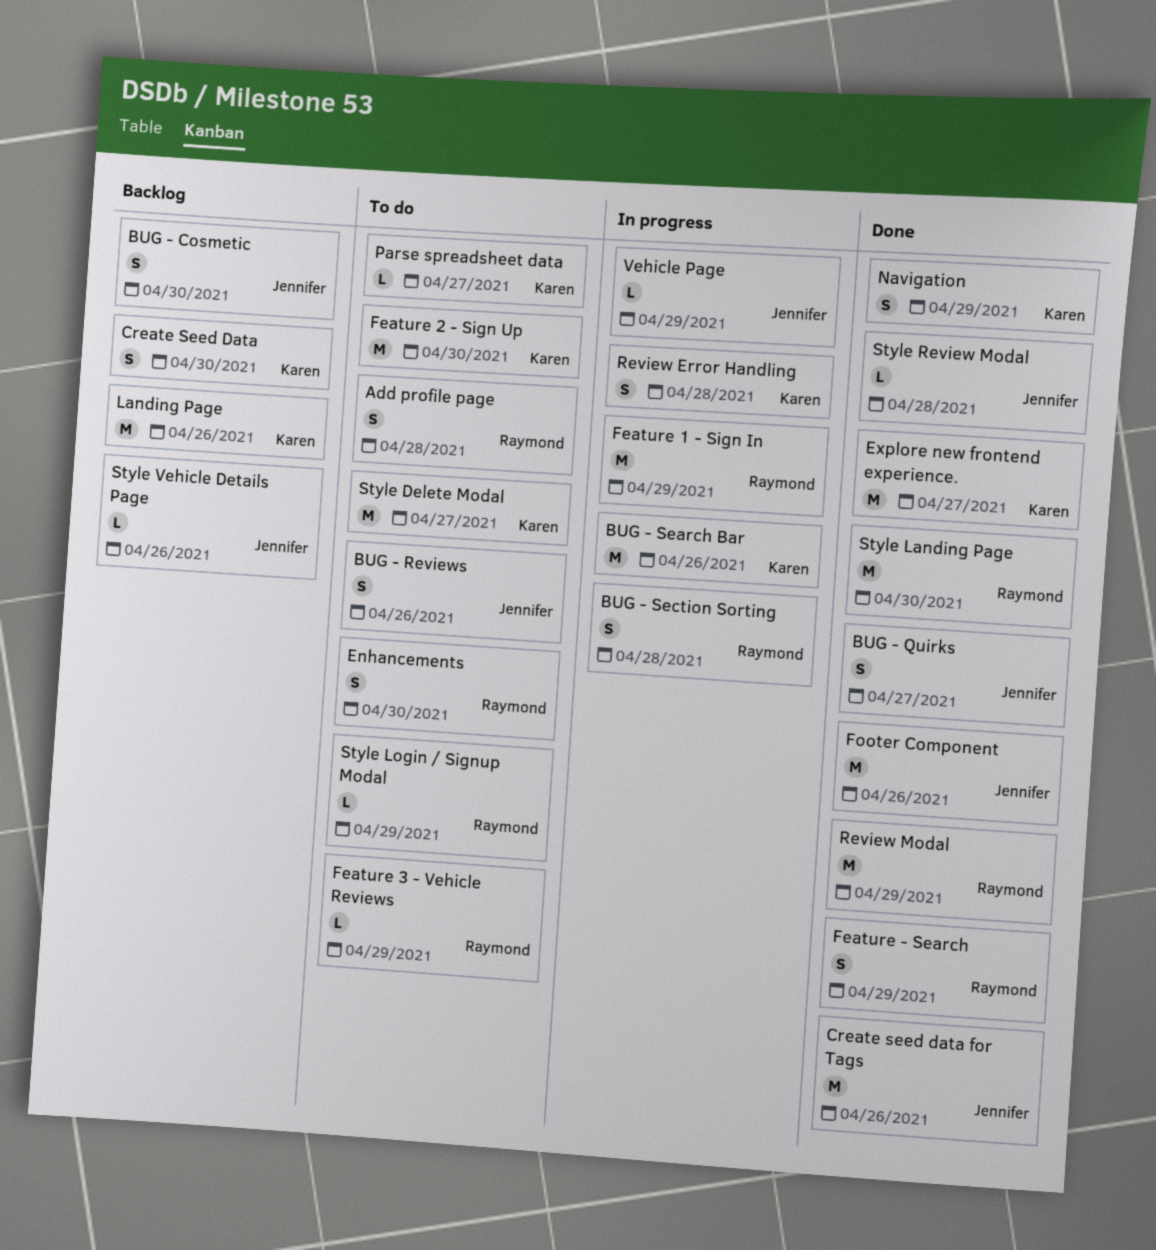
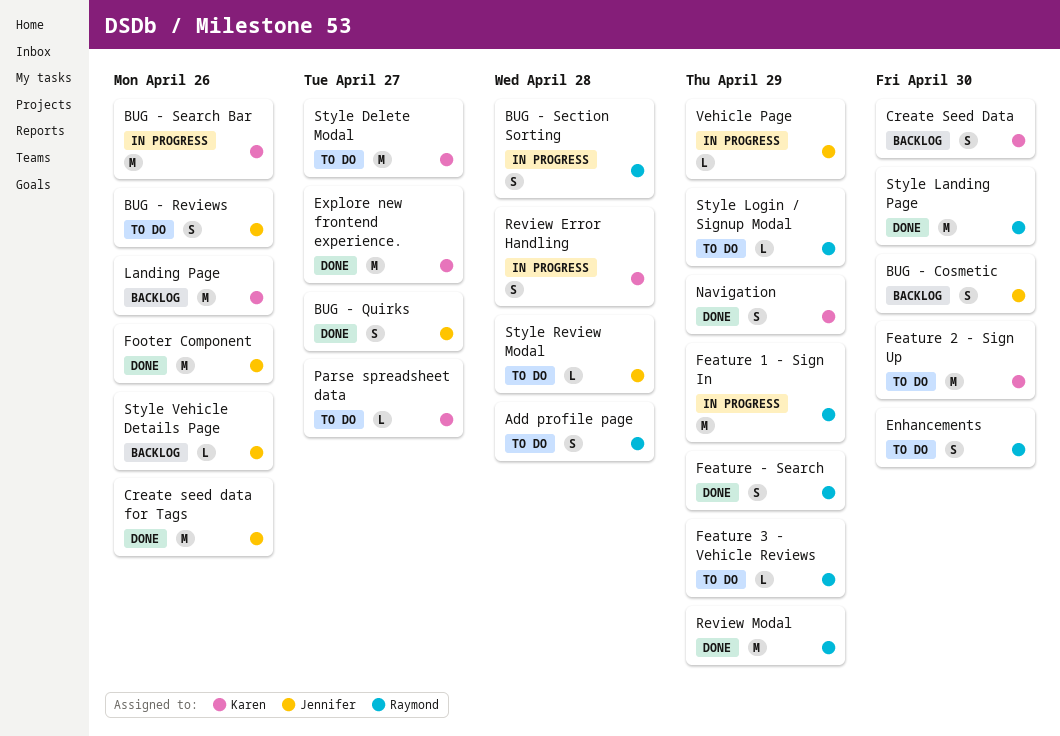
Style Review Modal, status: Done -> To do

